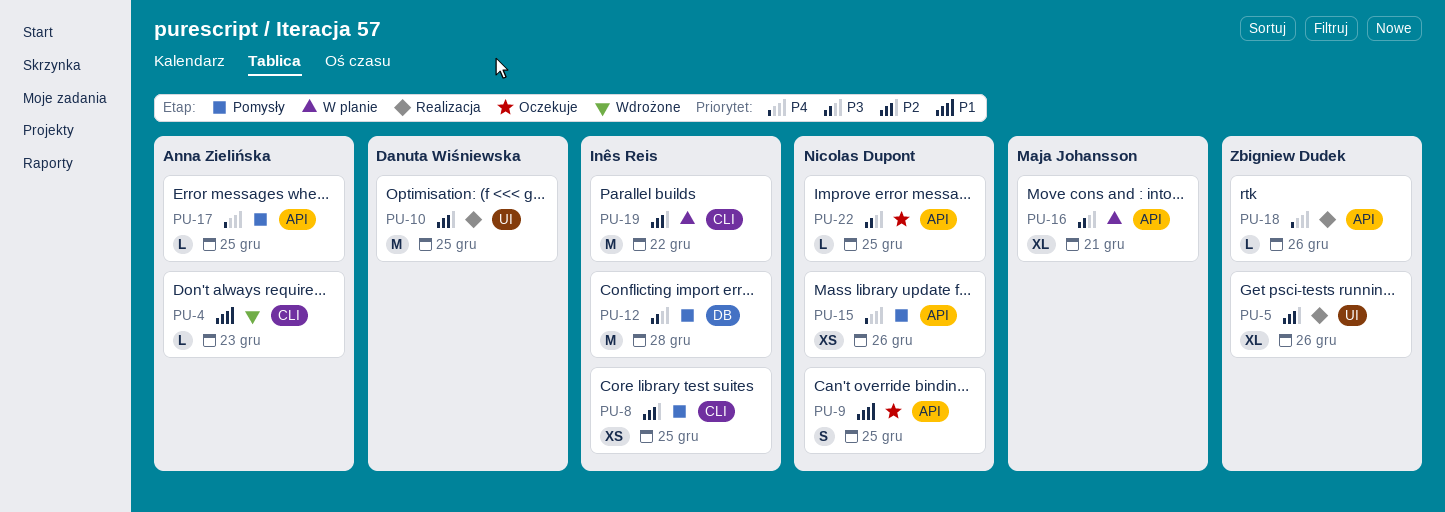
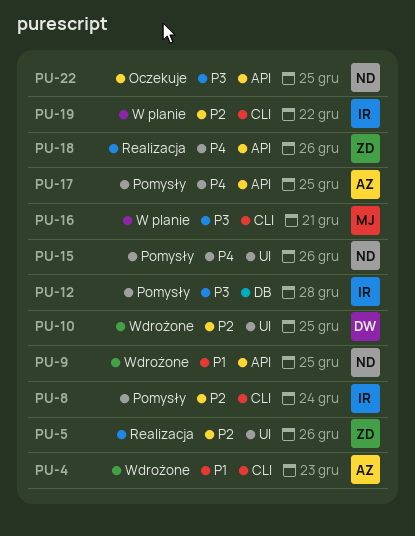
PU-8, due: Dec 25 -> Dec 24
PU-9, status: Oczekuje -> Wdrożone
PU-10, status: Realizacja -> Wdrożone
PU-15, label: API -> UI
PU-16, label: API -> CLI

